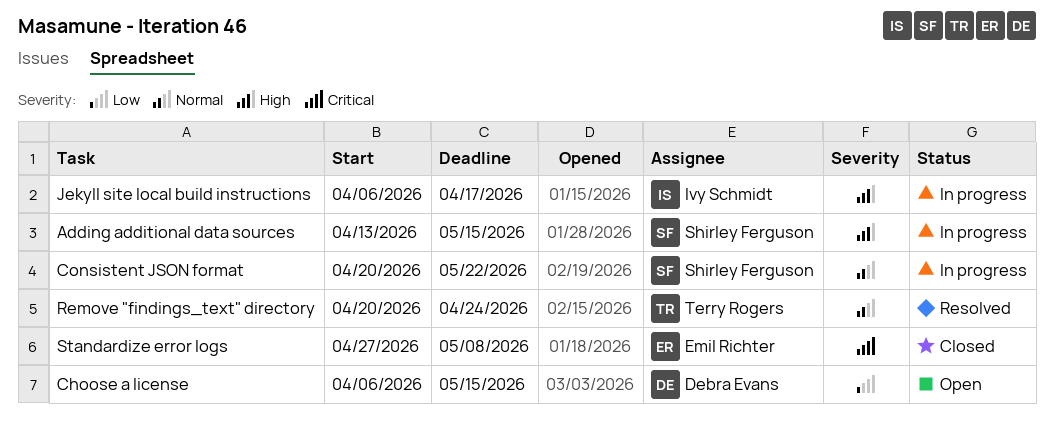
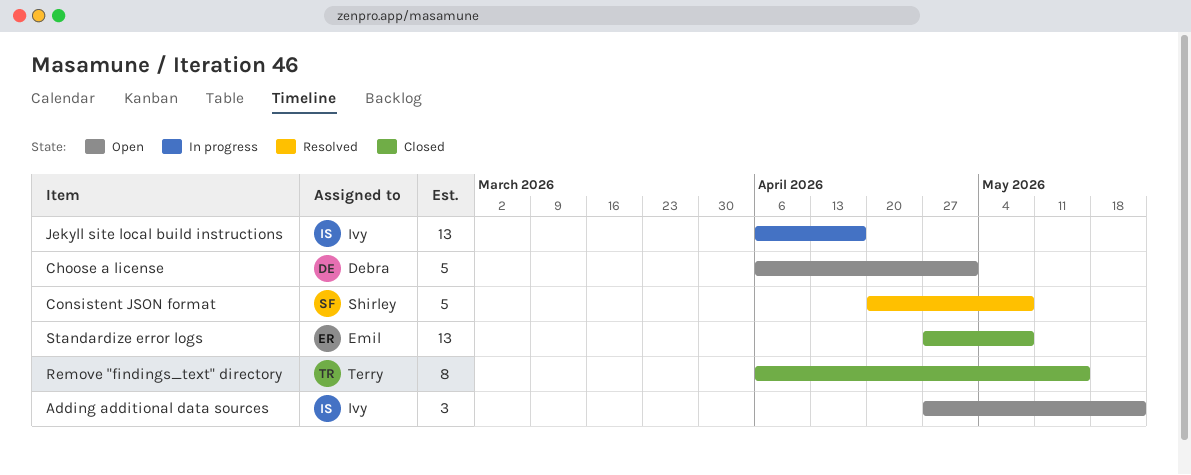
Adding additional data sources, status: In progress -> Open
Adding additional data sources, owner: Shirley Ferguson -> Ivy Schmidt
Adding additional data sources, start: Apr 13 -> Apr 27
Adding additional data sources, due: May 15 -> May 22
Choose a license, due: May 15 -> May 1
Consistent JSON format, status: In progress -> Resolved
Consistent JSON format, due: May 22 -> May 8
Remove "findings_text" directory, status: Resolved -> Closed
Remove "findings_text" directory, start: Apr 20 -> Apr 6
Remove "findings_text" directory, due: Apr 24 -> May 15

